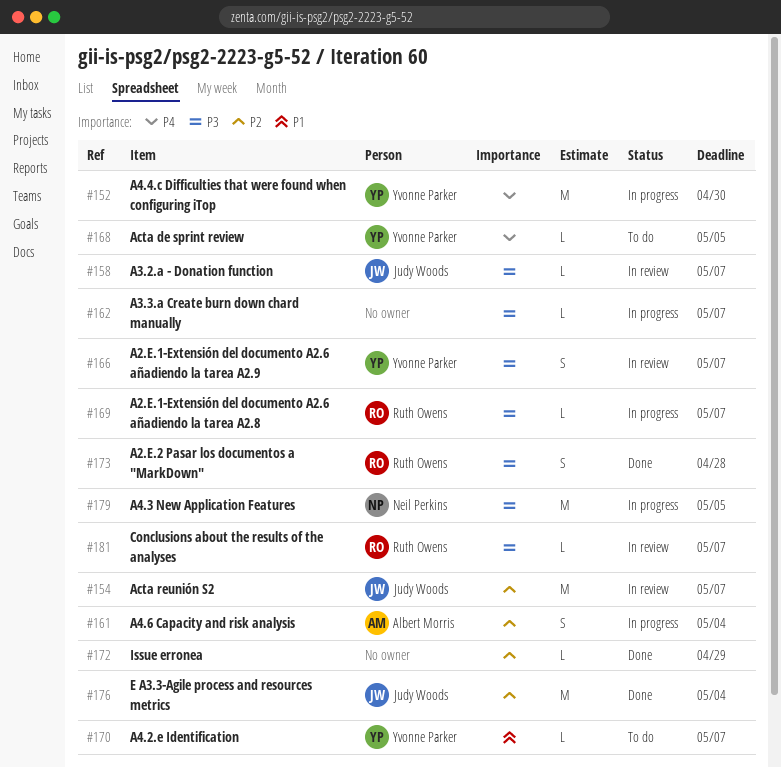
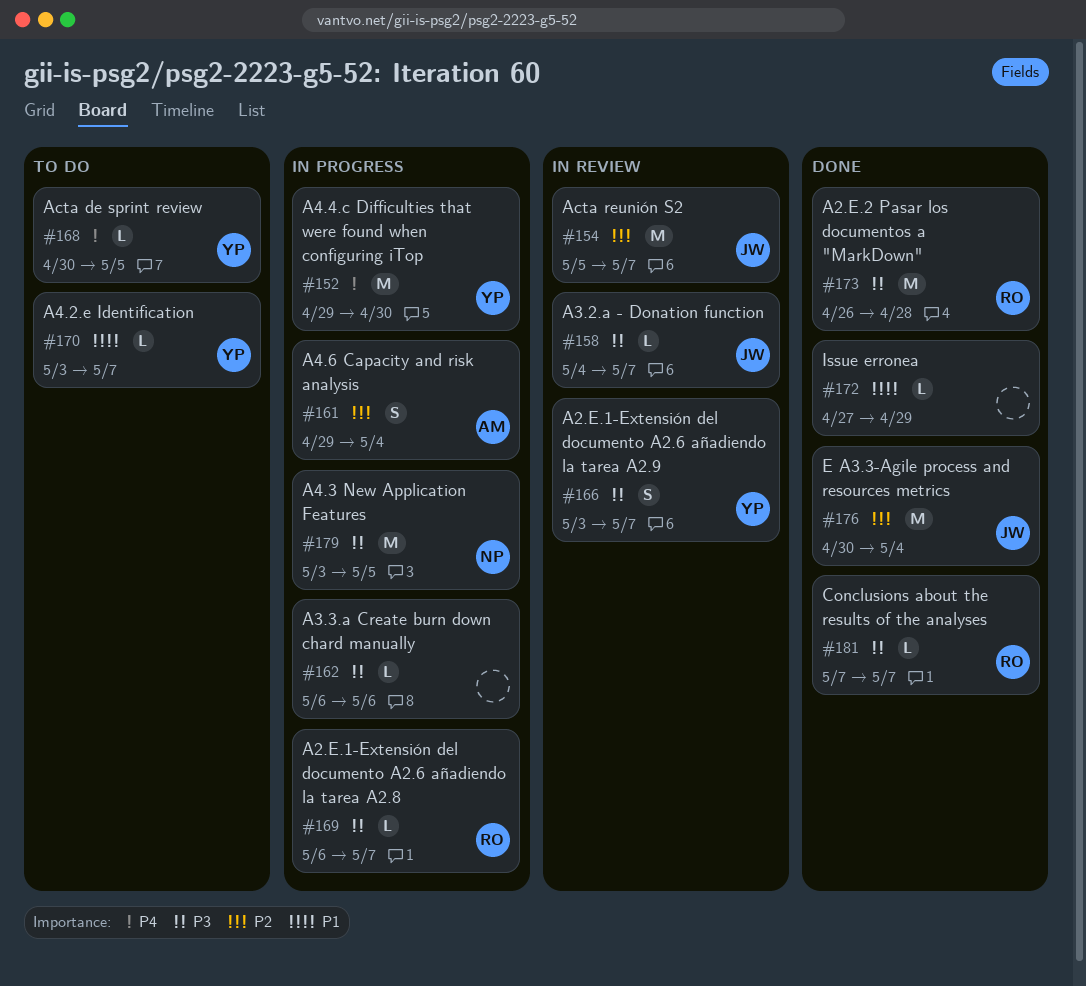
#162, due: May 7 -> May 6
#172, priority: P2 -> P1
#173, estimate: S -> M
#181, status: In review -> Done

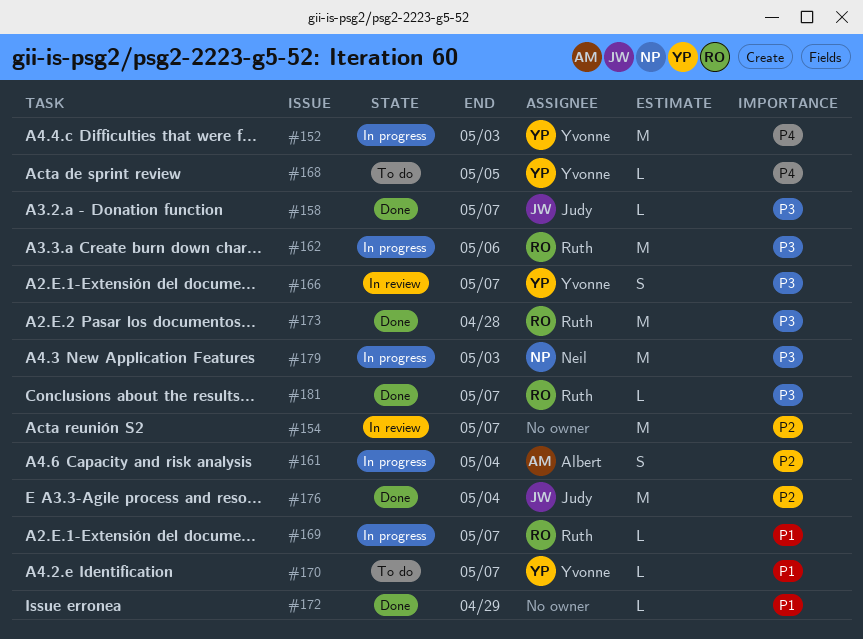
#152, due: Apr 30 -> May 3
#154, owner: Judy -> none
#158, status: In review -> Done
#162, owner: none -> Ruth
#162, estimate: L -> M
#169, priority: P3 -> P1
#179, due: May 5 -> May 3

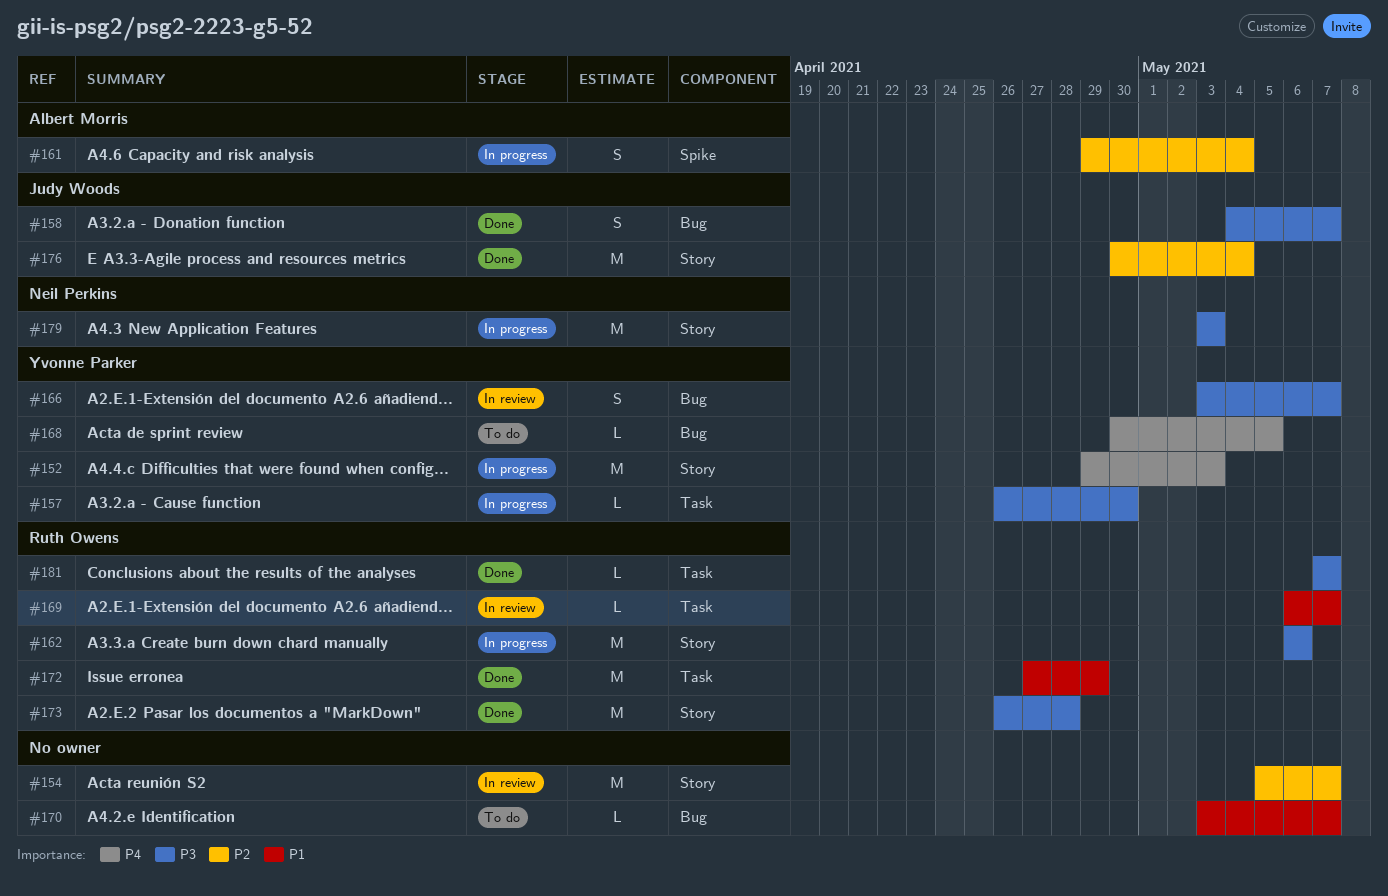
#157: none -> present
#158, estimate: L -> S
#169, status: In progress -> In review
#170, owner: Yvonne Parker -> none
#172, owner: none -> Ruth Owens
#172, estimate: L -> M

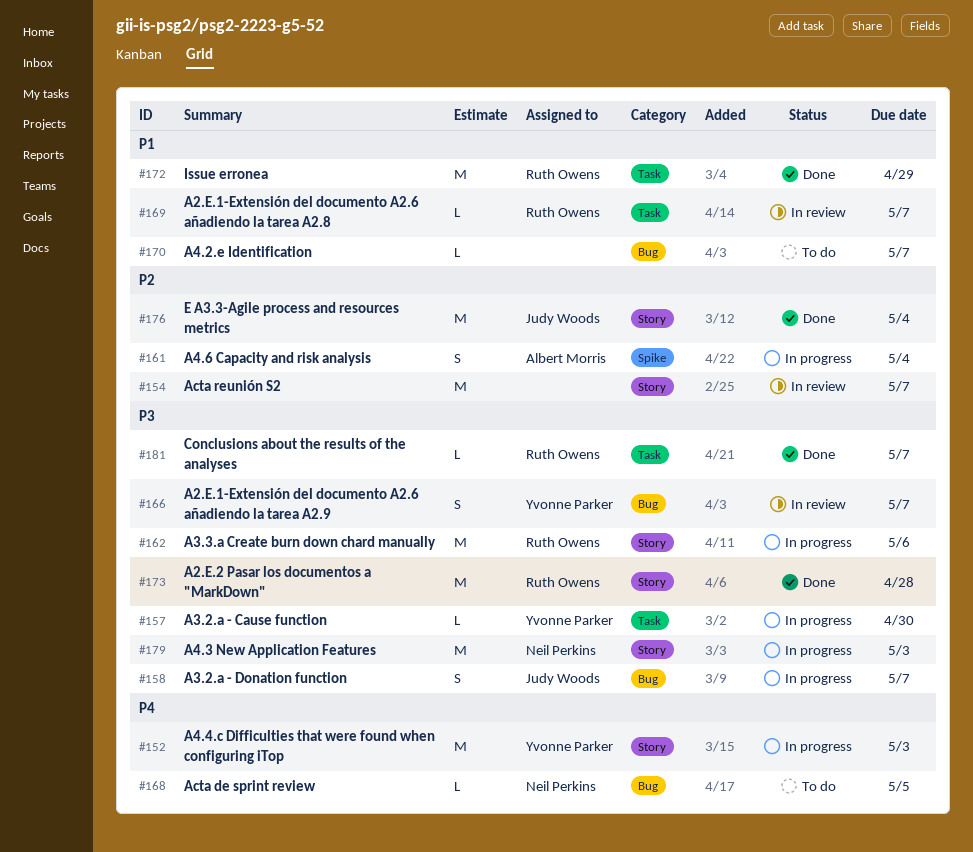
#158, status: Done -> In progress
#168, owner: Yvonne Parker -> Neil Perkins

